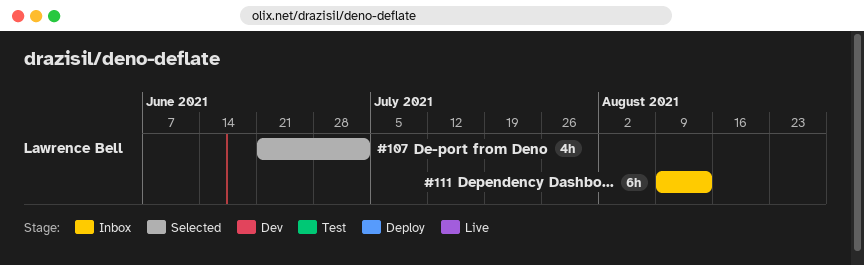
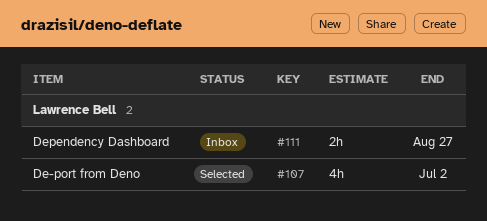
#111, estimate: 6h -> 2h
#111, due: Aug 13 -> Aug 27

